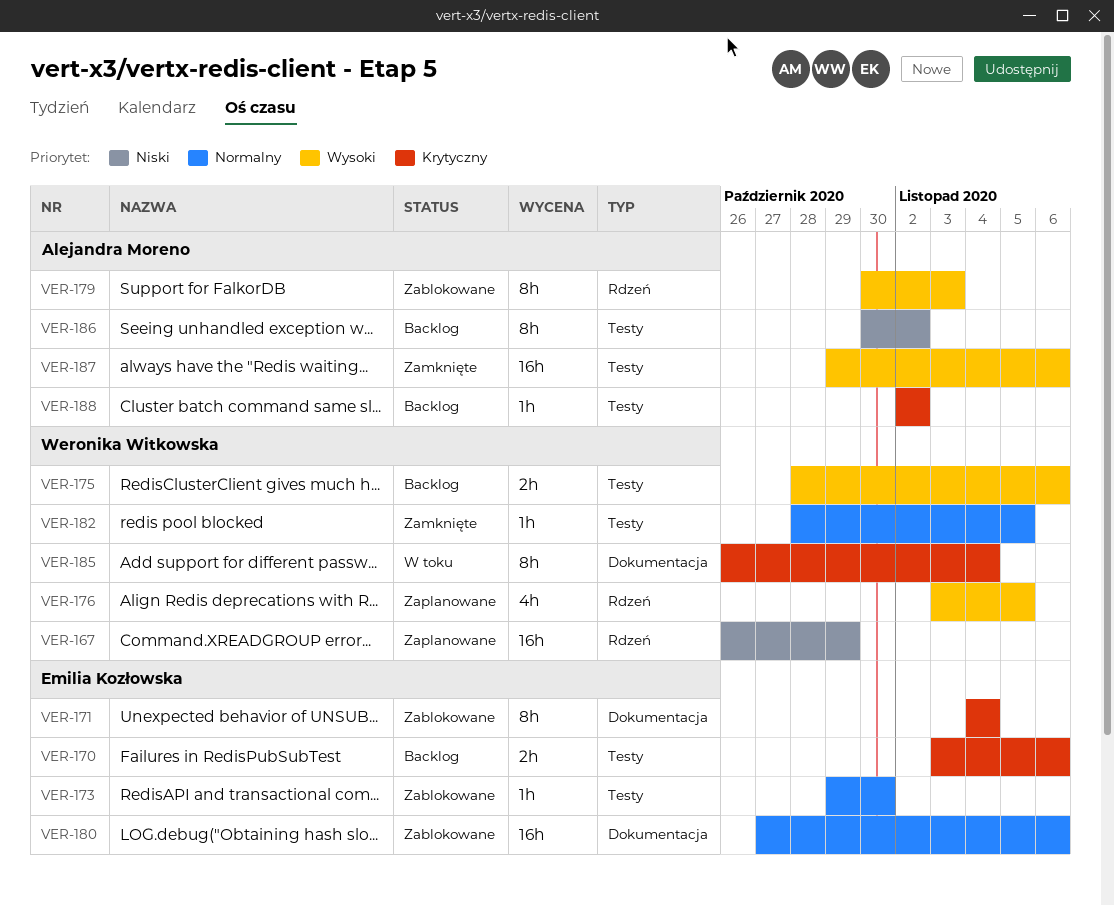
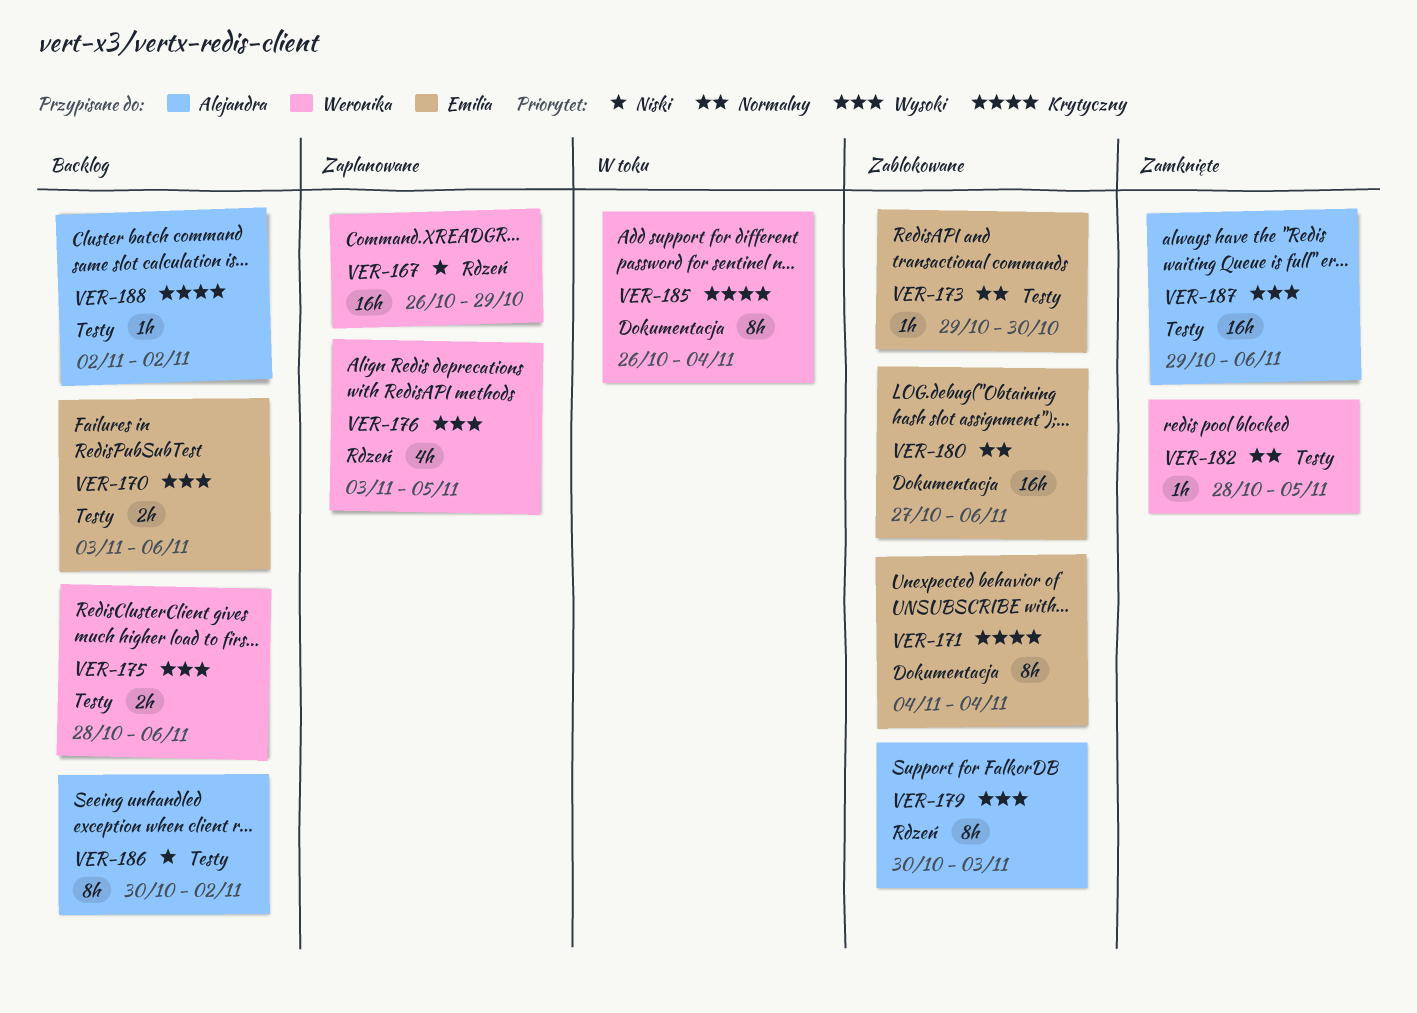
VER-170, priority: Krytyczny -> Wysoki

